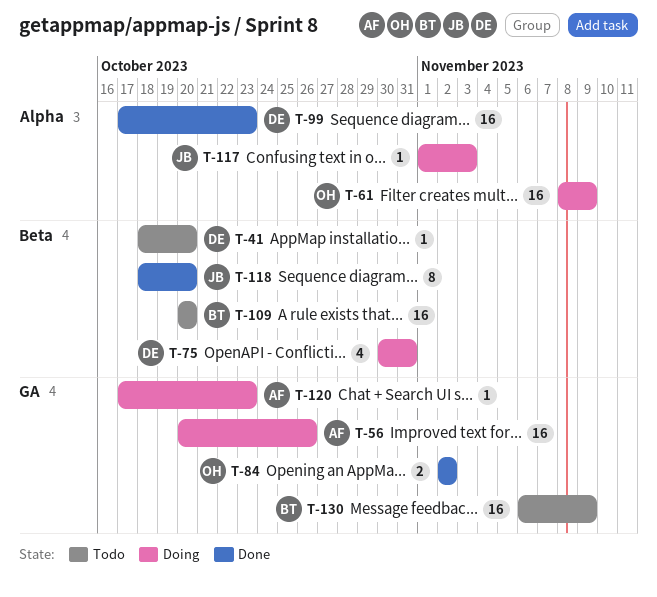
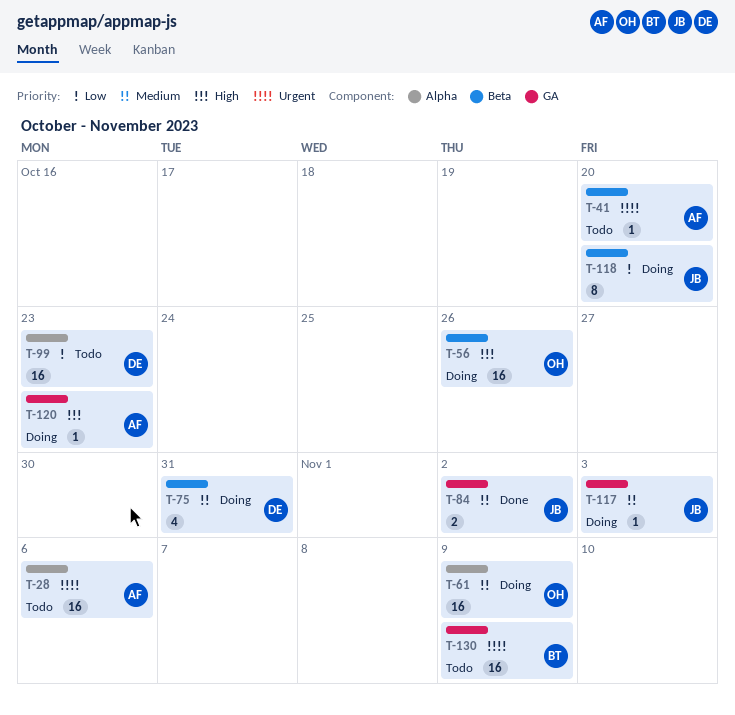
T-28: none -> present
T-41, owner: DE -> AF
T-56, owner: AF -> OH
T-56, label: GA -> Beta
T-84, owner: OH -> JB
T-99, status: Done -> Todo
T-109: present -> none
T-117, label: Alpha -> GA
T-118, status: Done -> Doing

